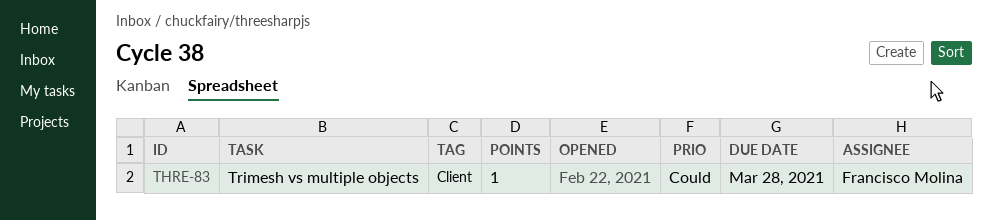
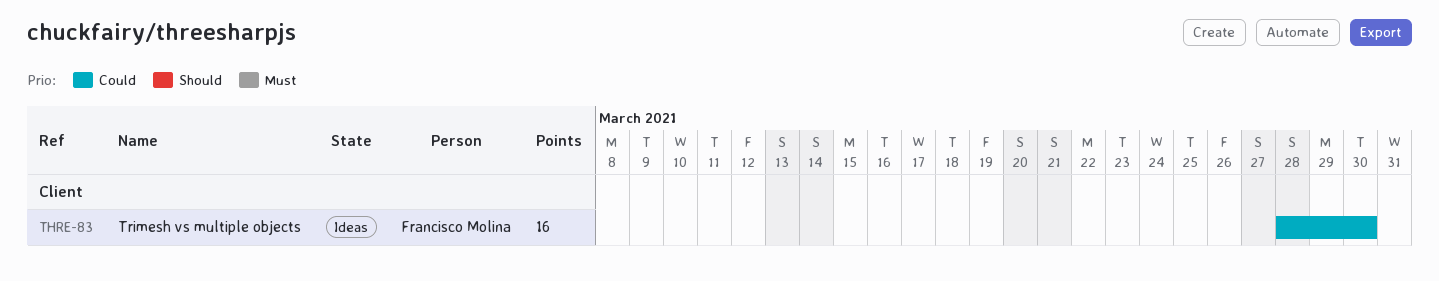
THRE-83, estimate: 1 -> 16
THRE-83, due: Mar 28 -> Mar 30

